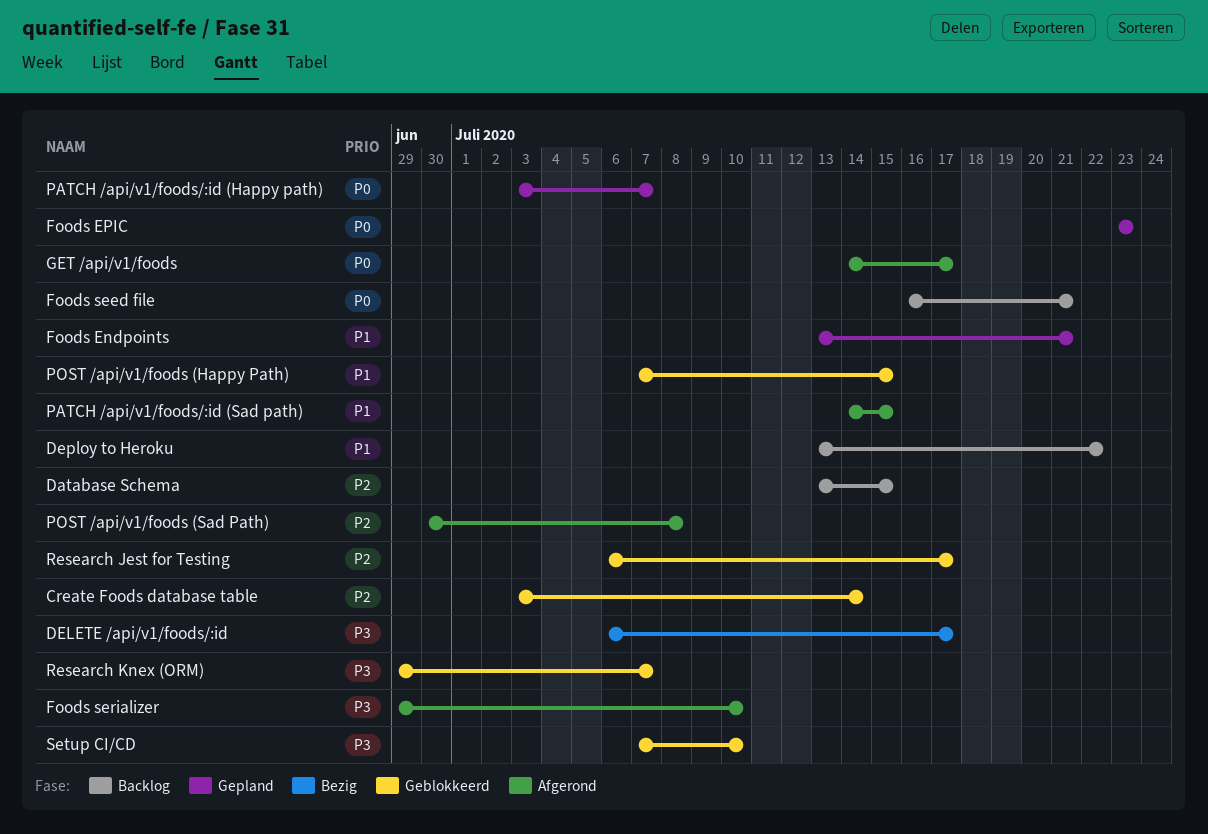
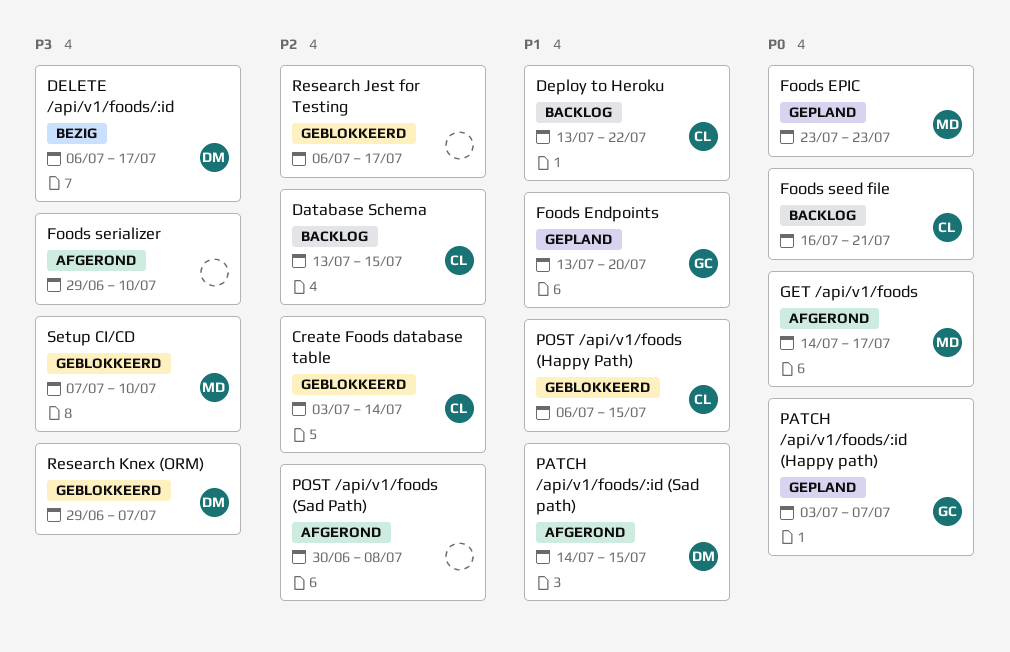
Foods Endpoints, due: Jul 21 -> Jul 20
POST /api/v1/foods (Happy Path), start: Jul 7 -> Jul 6

